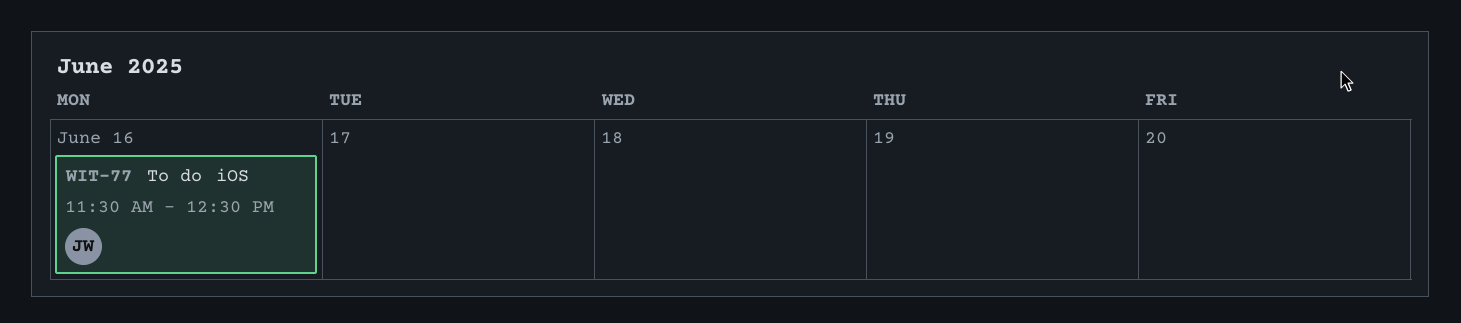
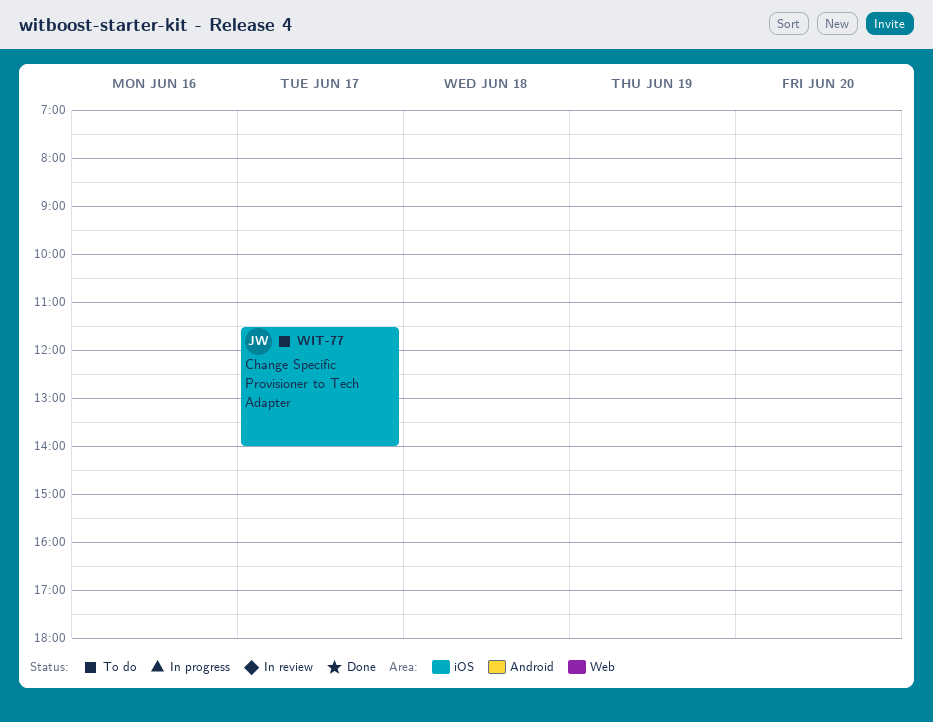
WIT-77, day: Jun 16 -> Jun 17
WIT-77, ends: 12:30 -> 14:00

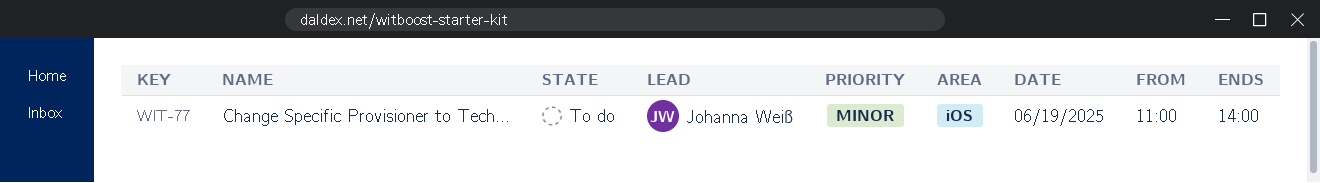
WIT-77, day: Jun 17 -> Jun 19
WIT-77, begins: 11:30 -> 11:00

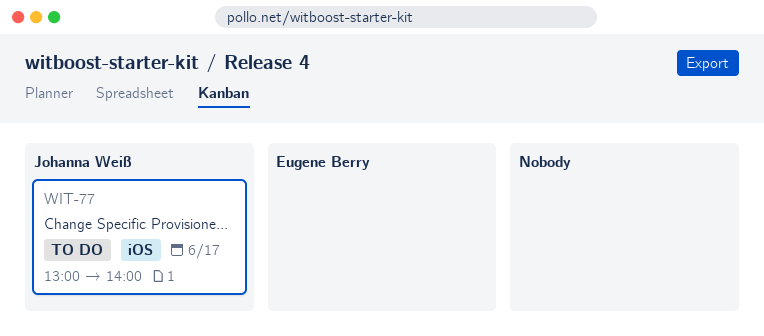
WIT-77, day: Jun 19 -> Jun 17
WIT-77, begins: 11:00 -> 13:00

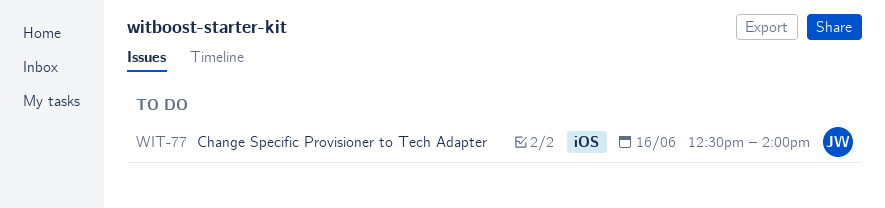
WIT-77, day: Jun 17 -> Jun 16
WIT-77, begins: 13:00 -> 12:30

